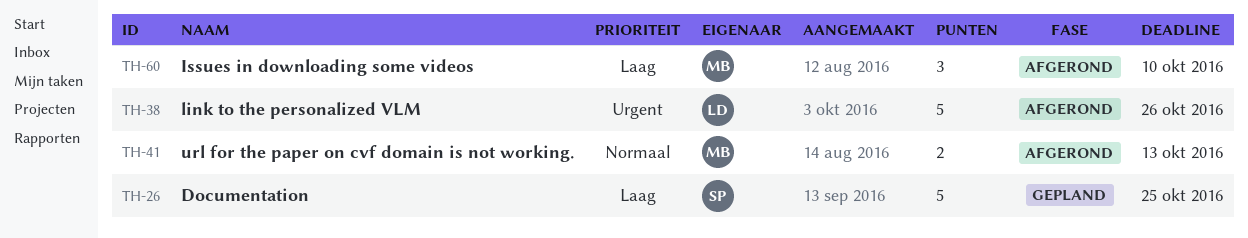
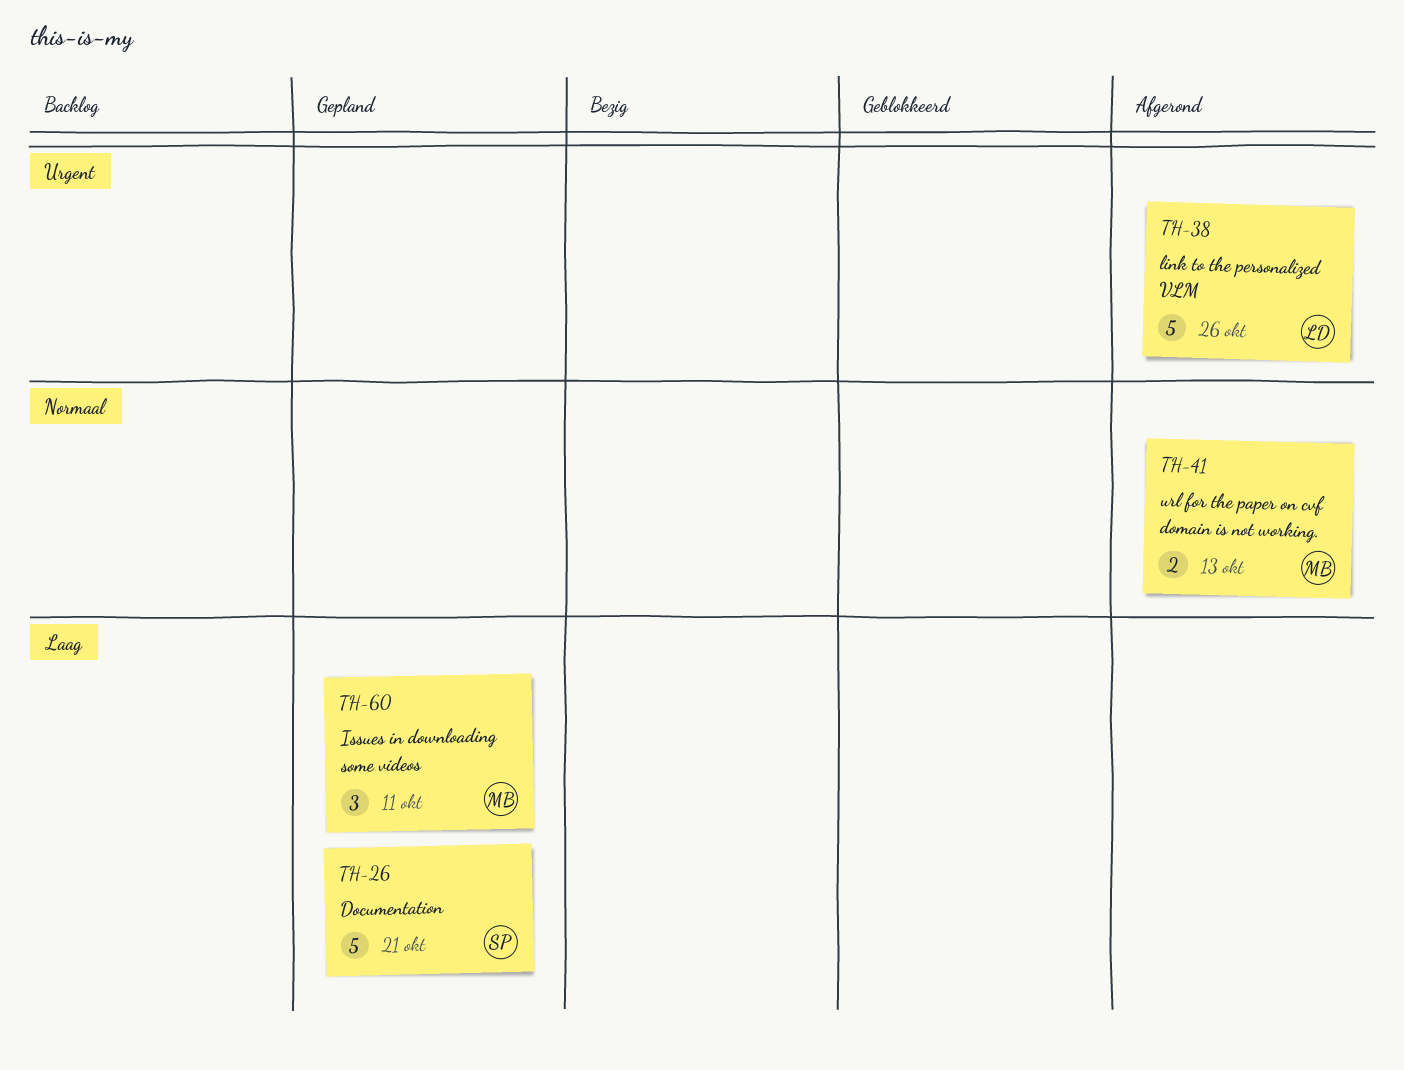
TH-26, due: Oct 25 -> Oct 21
TH-60, status: Afgerond -> Gepland
TH-60, due: Oct 10 -> Oct 11

